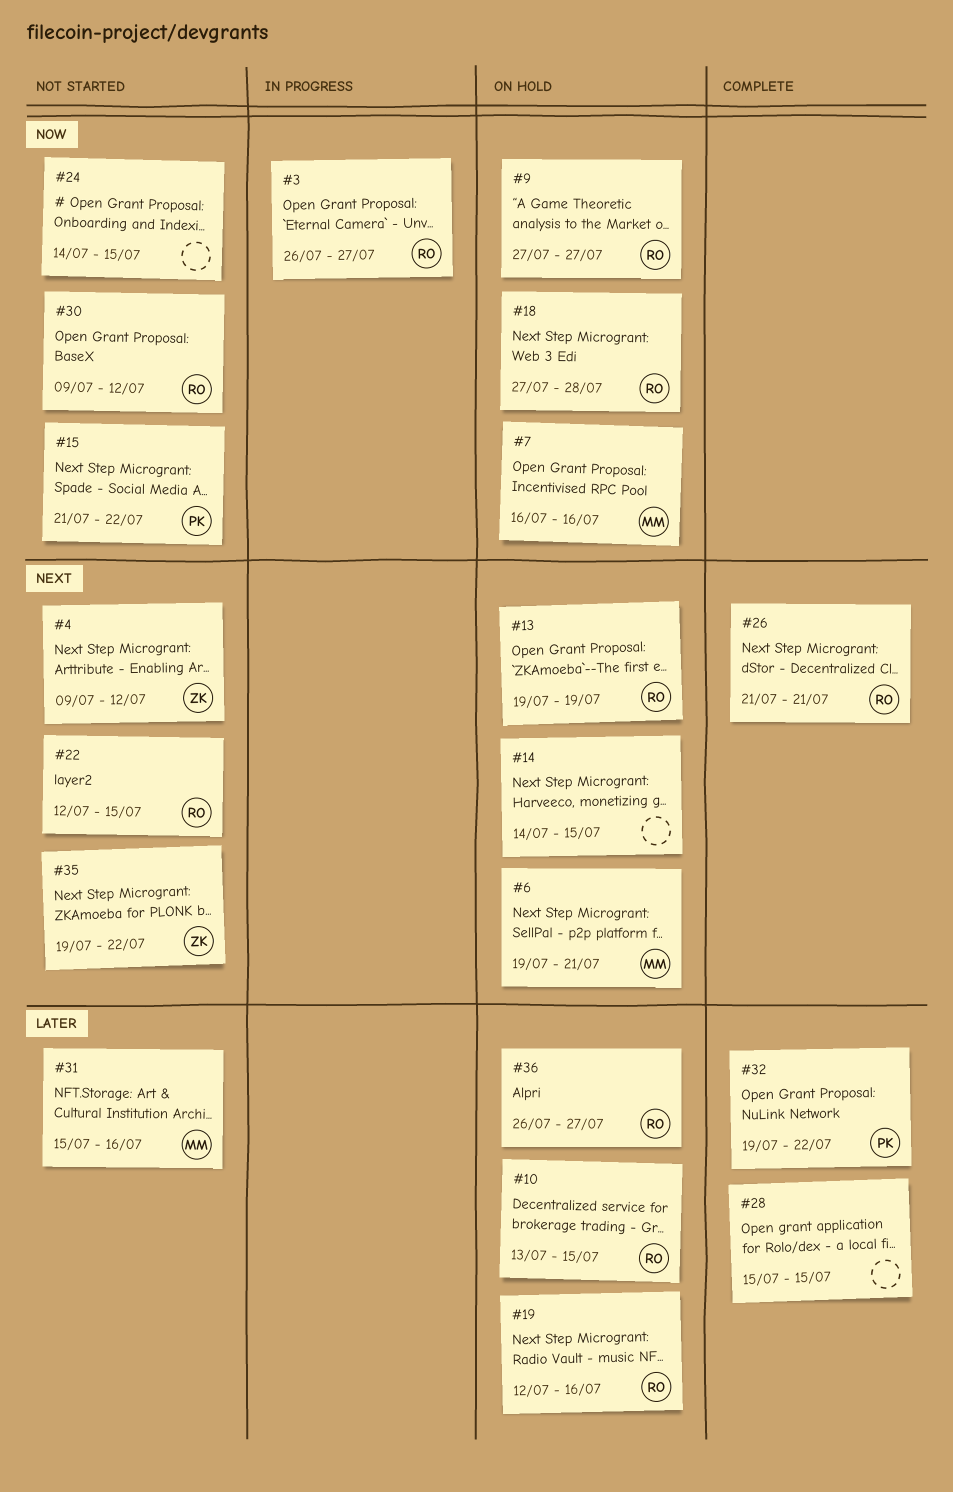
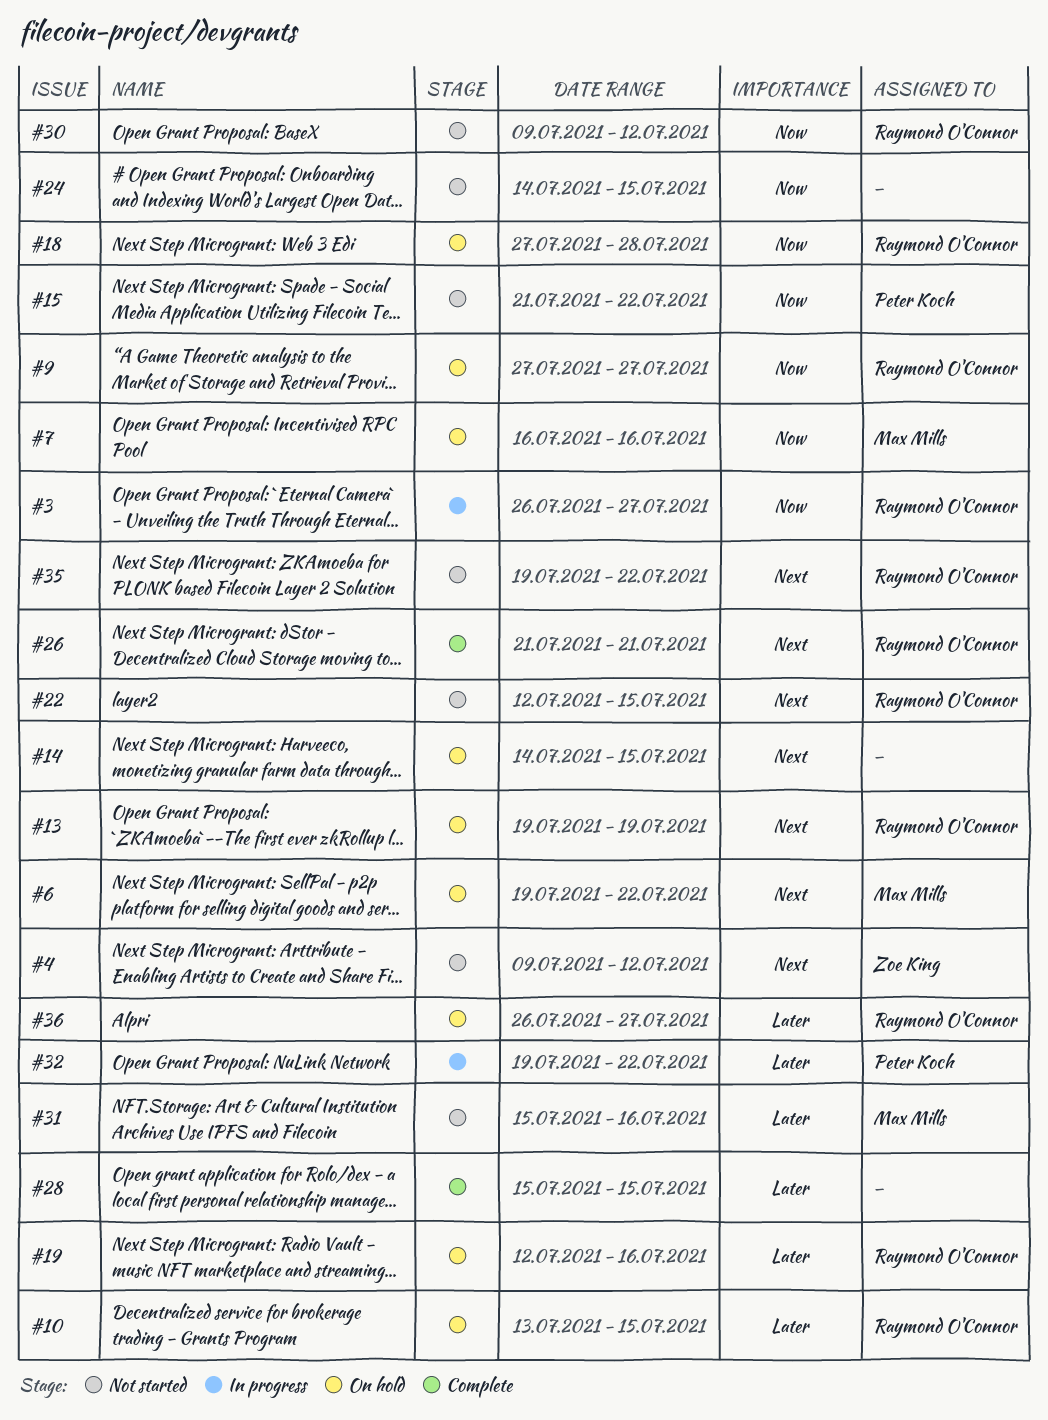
#6, due: Jul 21 -> Jul 22
#32, status: Complete -> In progress
#35, owner: Zoe King -> Raymond O'Connor

